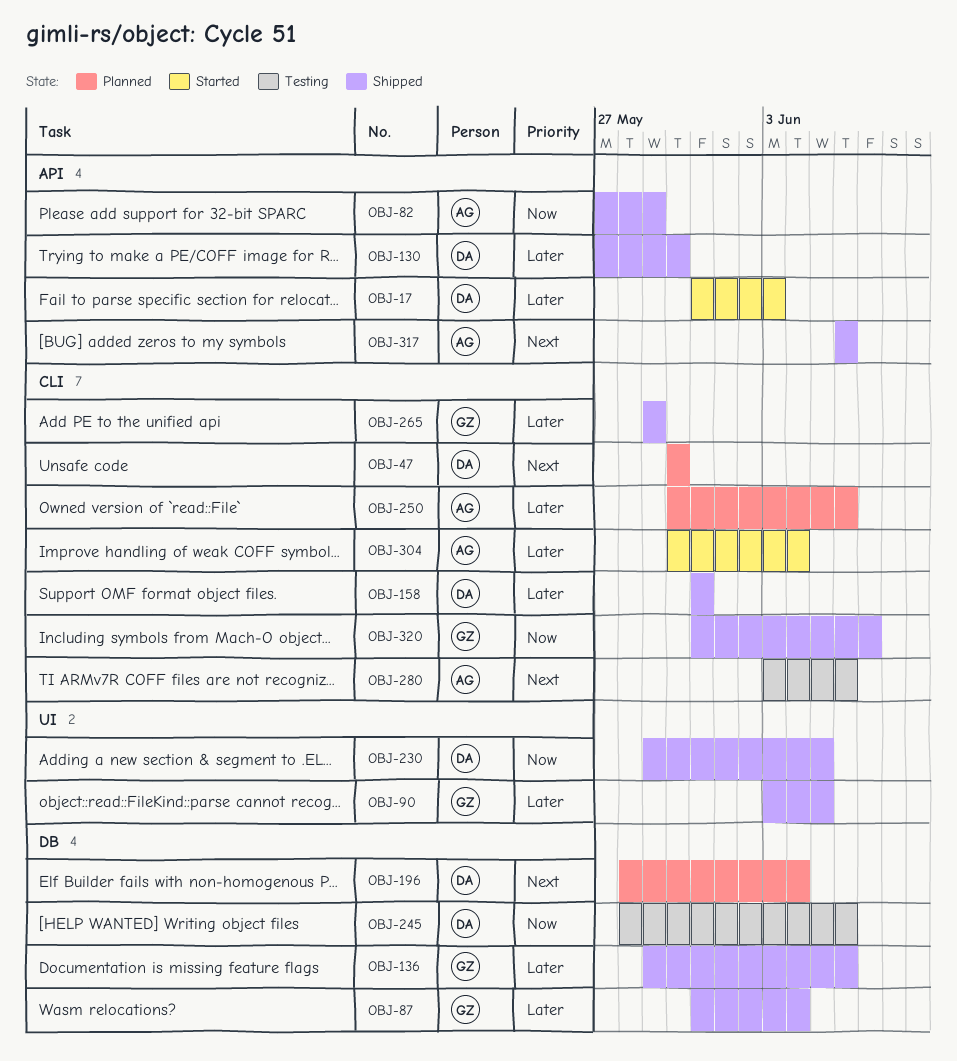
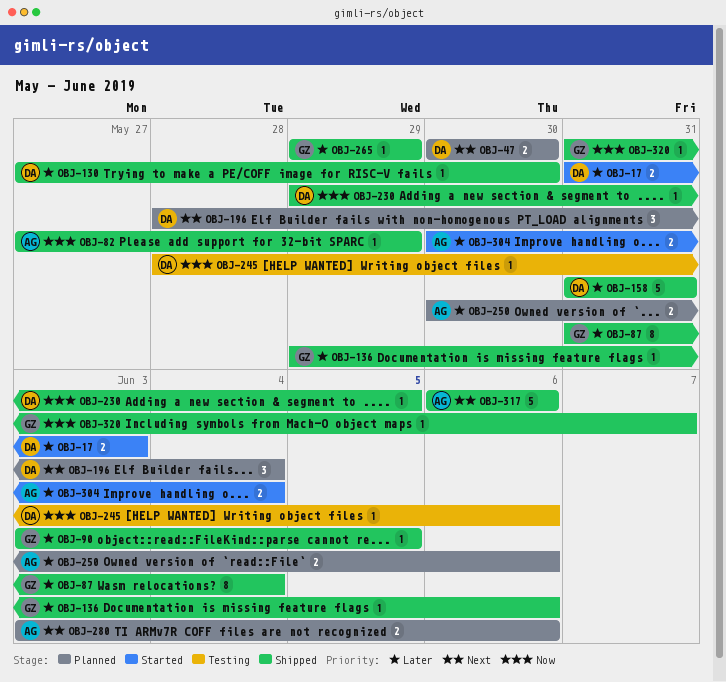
OBJ-280, status: Testing -> Planned

